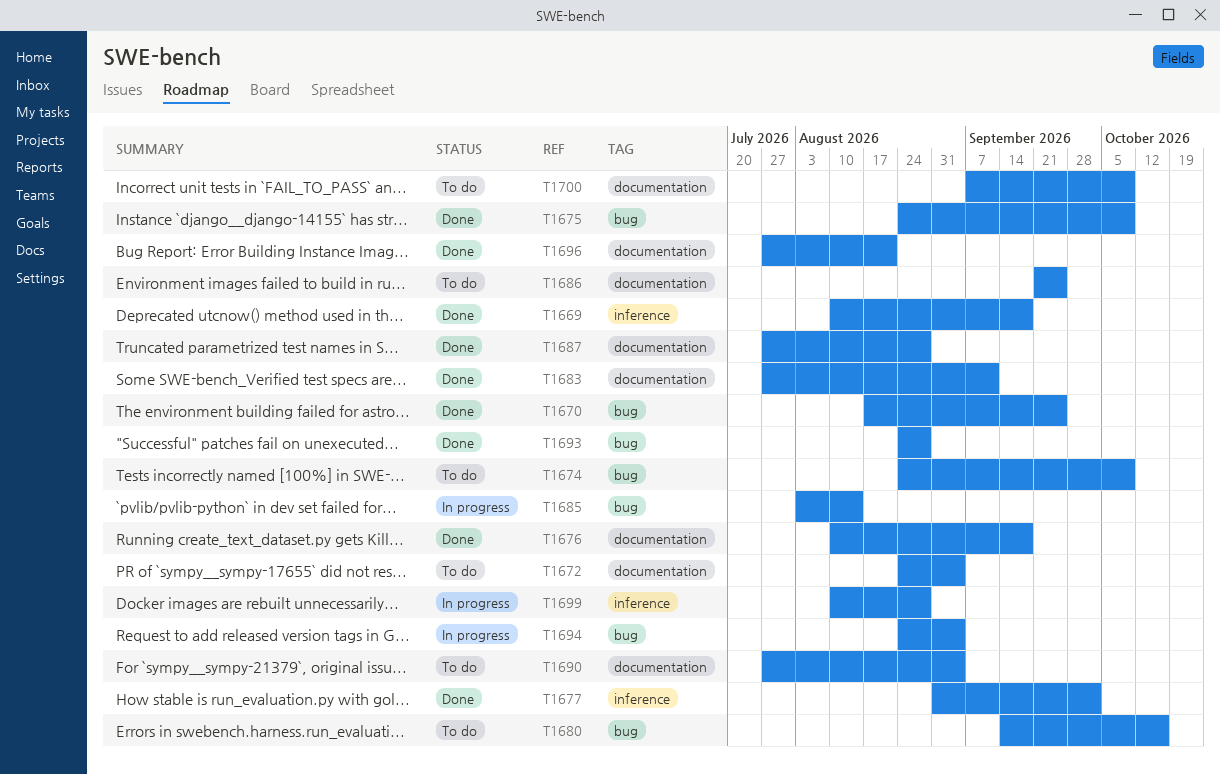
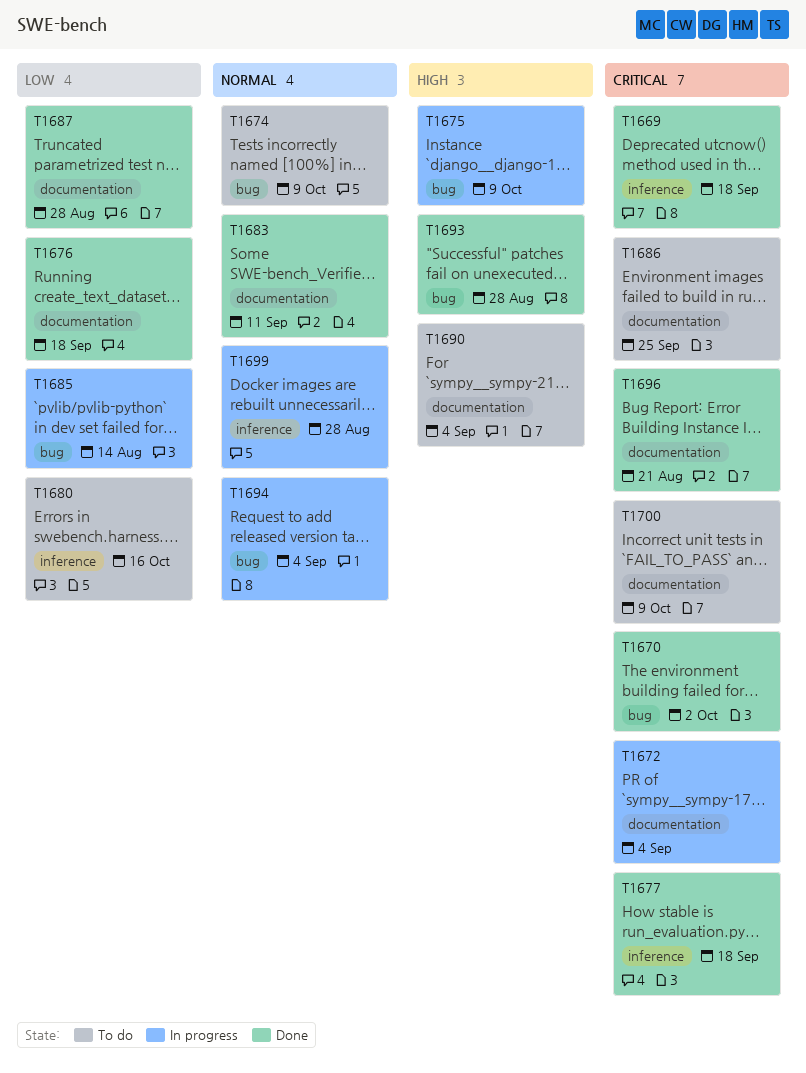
T1670, due: Sep 25 -> Oct 2
T1672, status: To do -> In progress
T1675, status: Done -> In progress
T1677, due: Oct 2 -> Sep 18
T1680, label: bug -> inference

